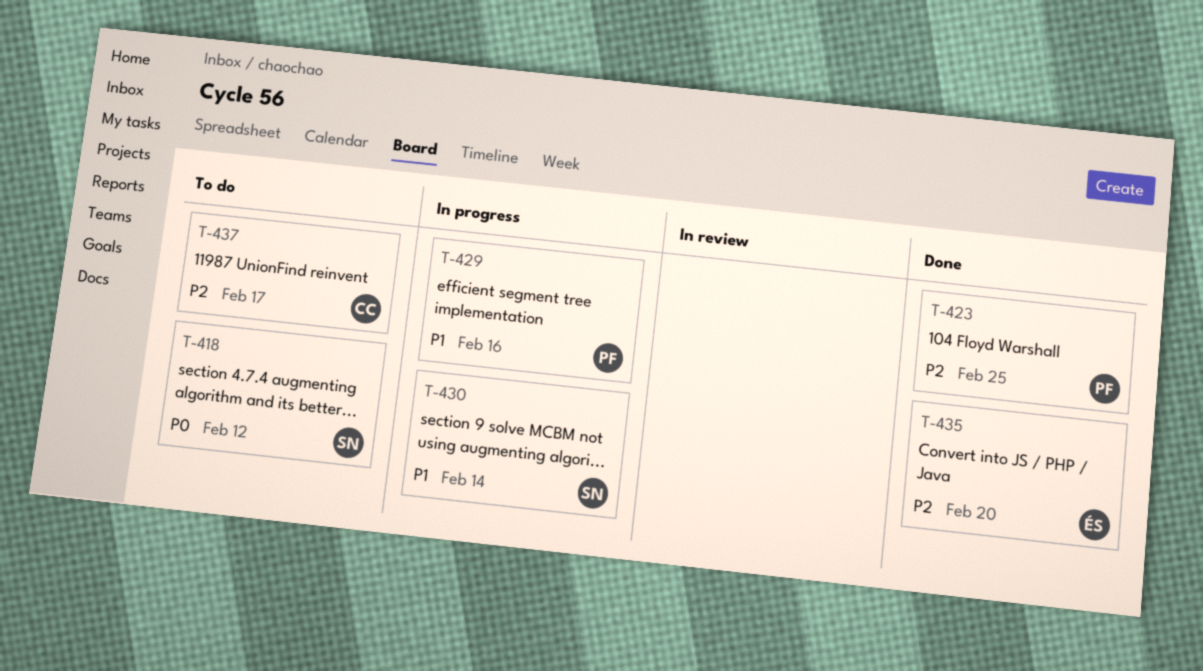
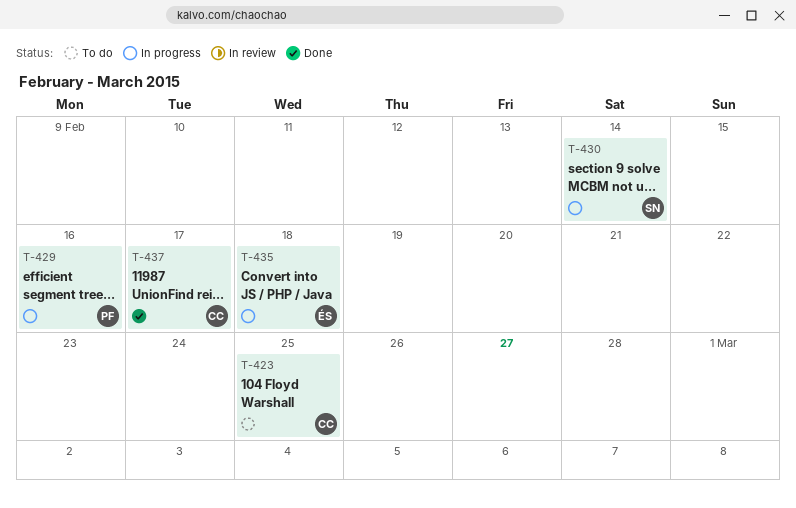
T-418: present -> none
T-423, status: Done -> To do
T-423, owner: PF -> CC
T-435, status: Done -> In progress
T-435, due: Feb 20 -> Feb 18
T-437, status: To do -> Done

